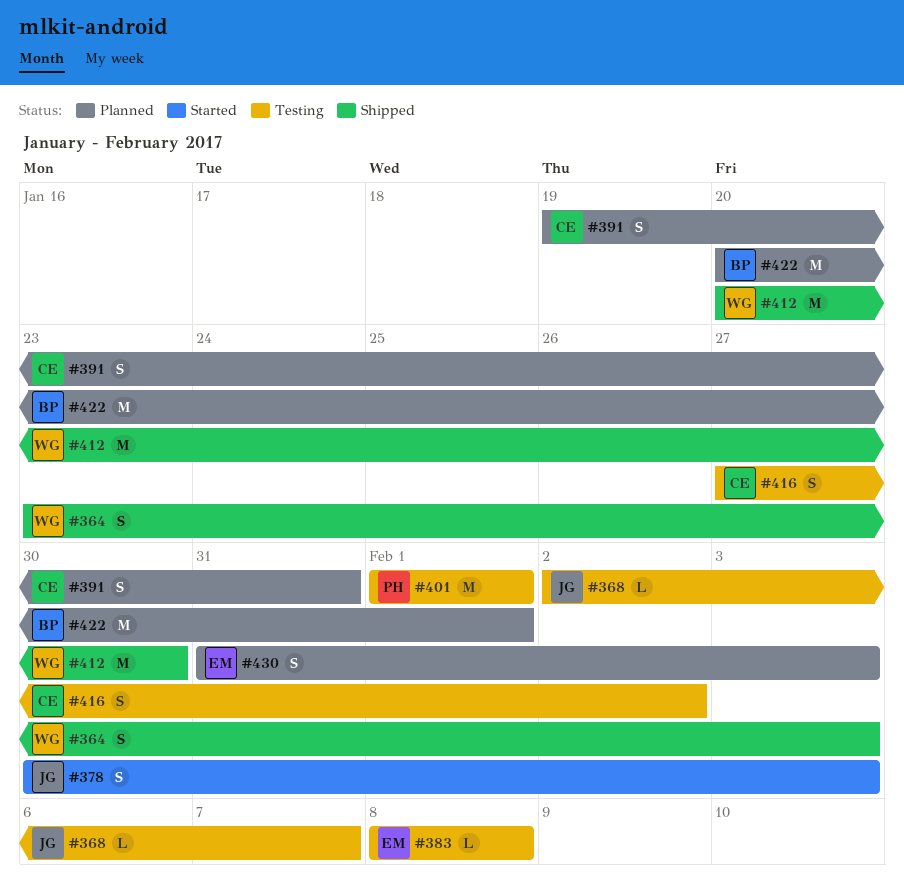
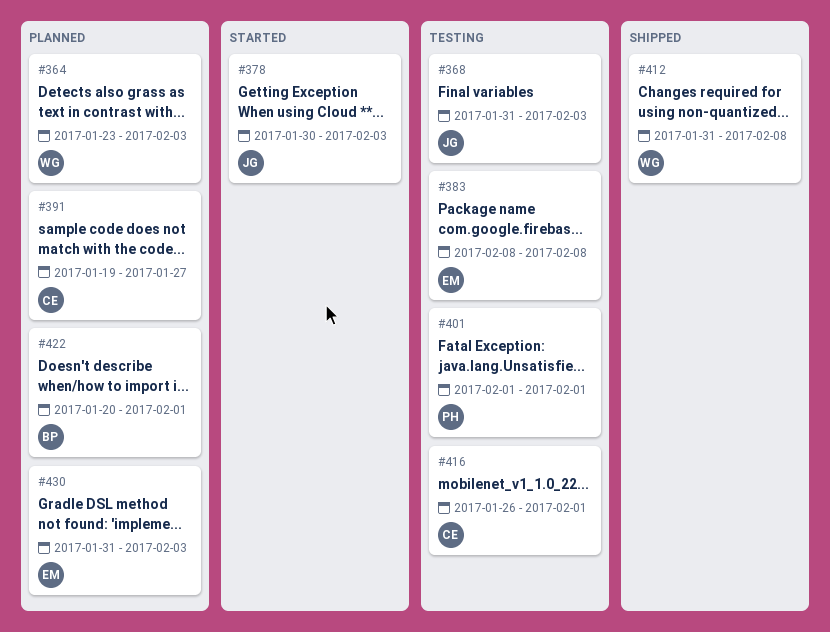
#364, status: Shipped -> Planned
#368, start: Feb 2 -> Jan 31
#368, due: Feb 7 -> Feb 3
#391, due: Jan 31 -> Jan 27
#412, start: Jan 20 -> Jan 31
#412, due: Jan 30 -> Feb 8
#416, start: Jan 27 -> Jan 26
#416, due: Feb 2 -> Feb 1

